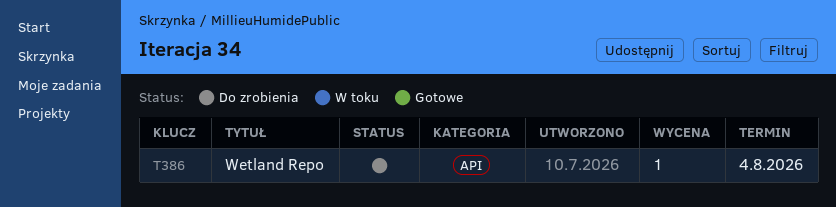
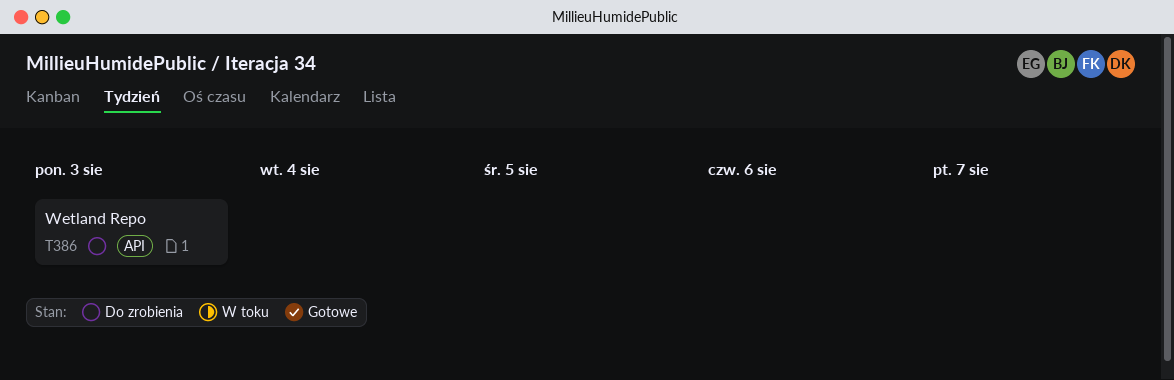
T386, due: Aug 4 -> Aug 3

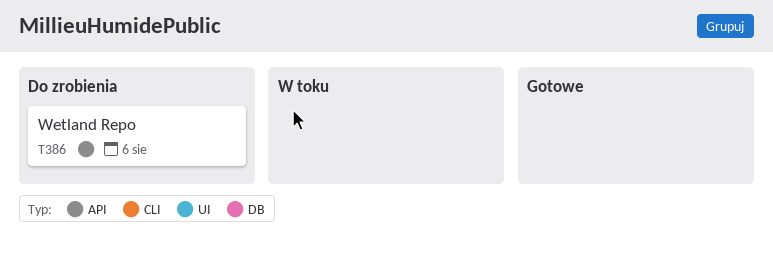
T386, due: Aug 3 -> Aug 6

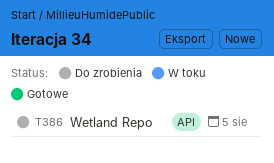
T386, due: Aug 6 -> Aug 5

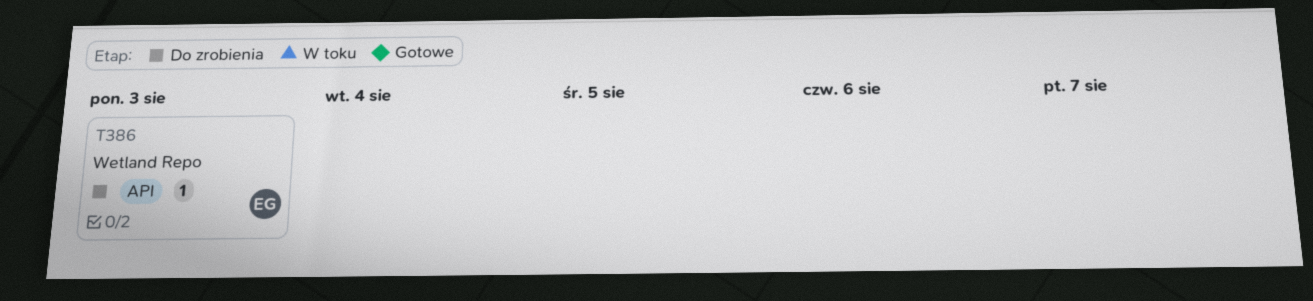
T386, due: Aug 5 -> Aug 3

